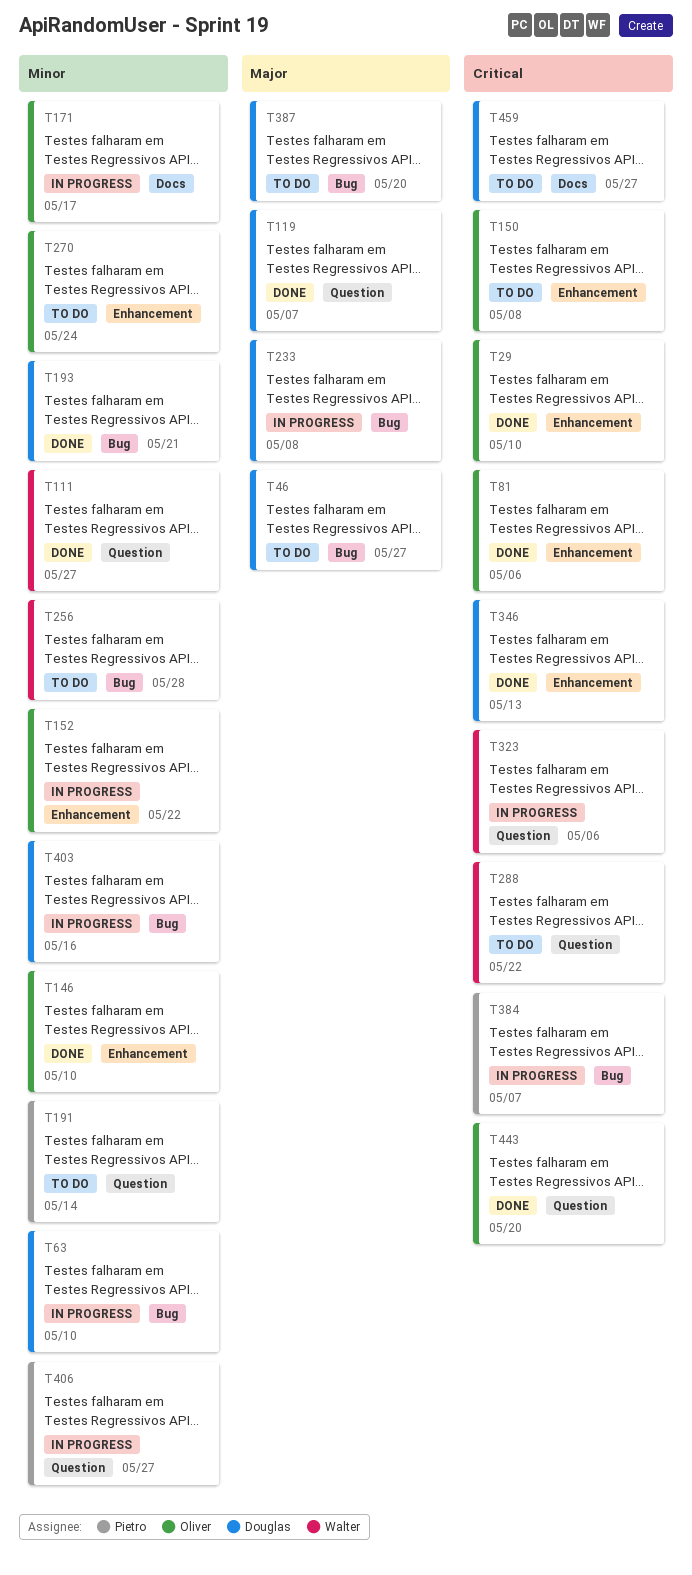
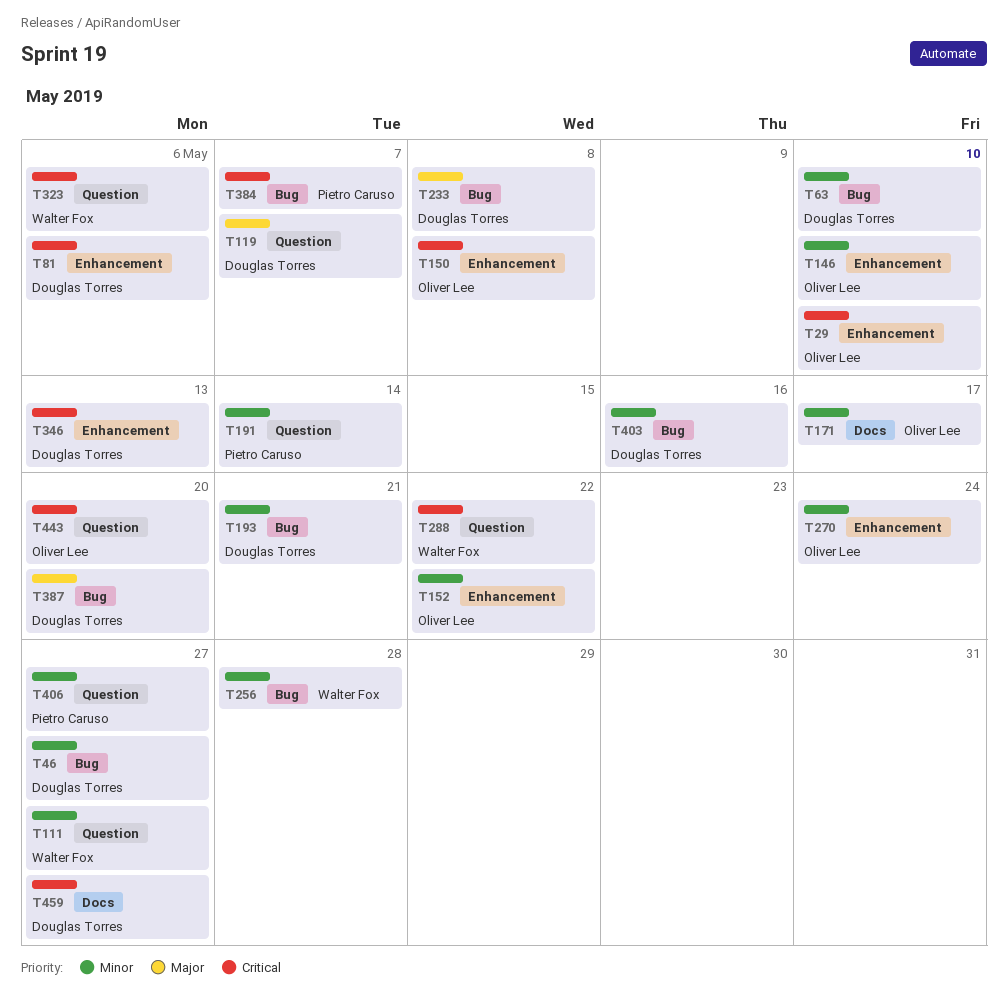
T46, priority: Major -> Minor
T81, owner: Oliver Lee -> Douglas Torres

